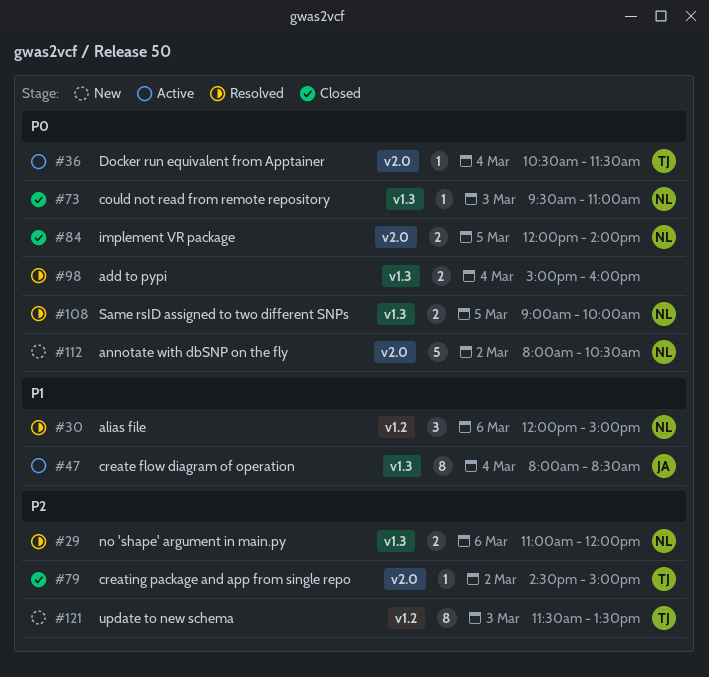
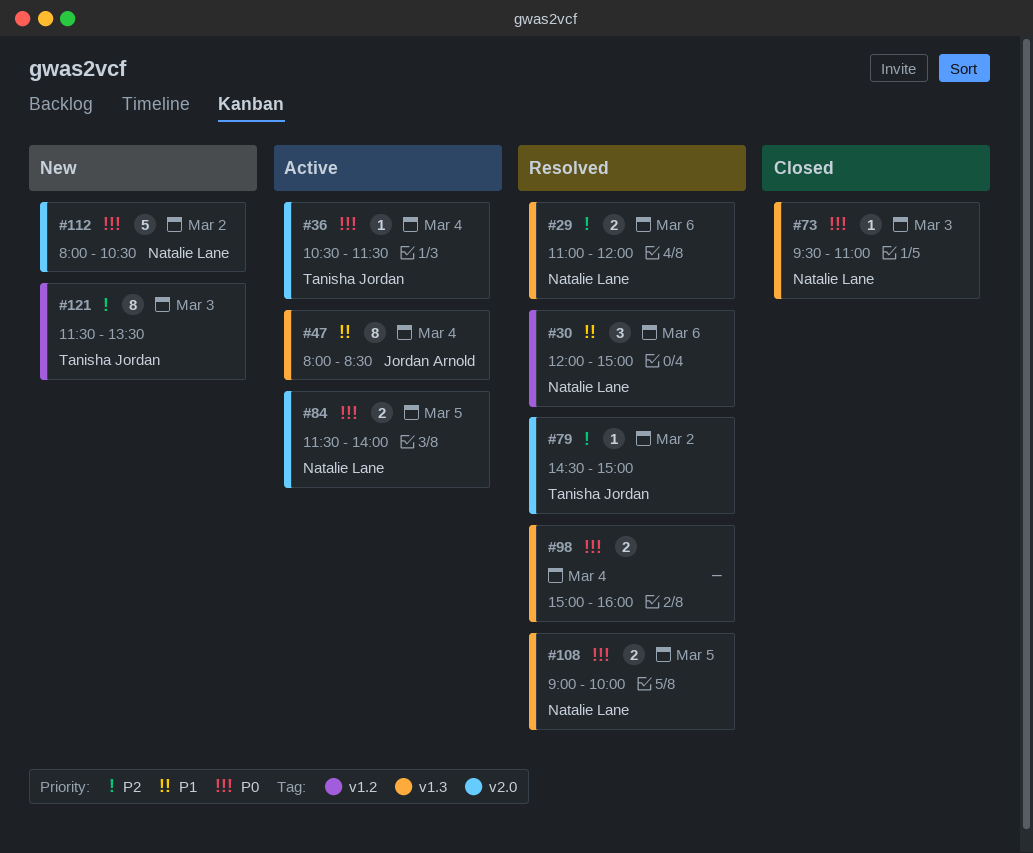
#79, status: Closed -> Resolved
#84, status: Closed -> Active
#84, begins: 12:00 -> 11:30

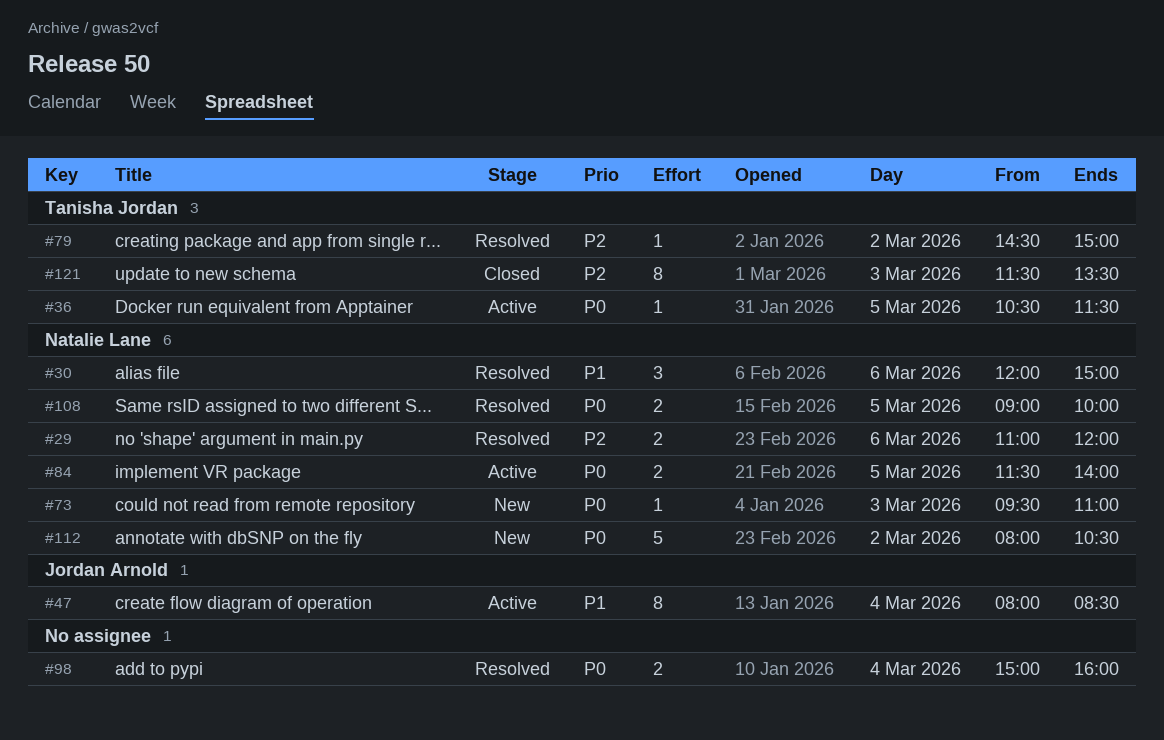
#36, day: Mar 4 -> Mar 5
#73, status: Closed -> New
#121, status: New -> Closed

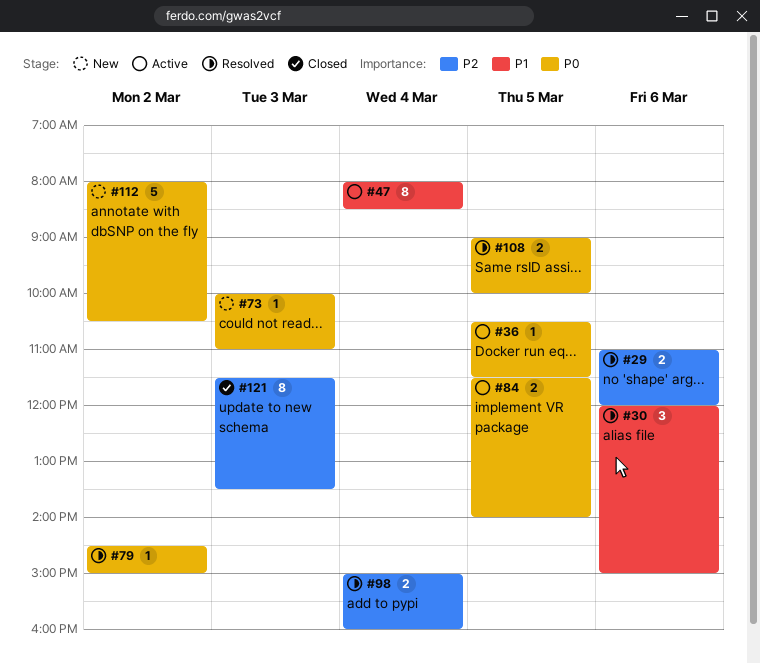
#73, begins: 09:30 -> 10:00
#79, priority: P2 -> P0
#98, priority: P0 -> P2

